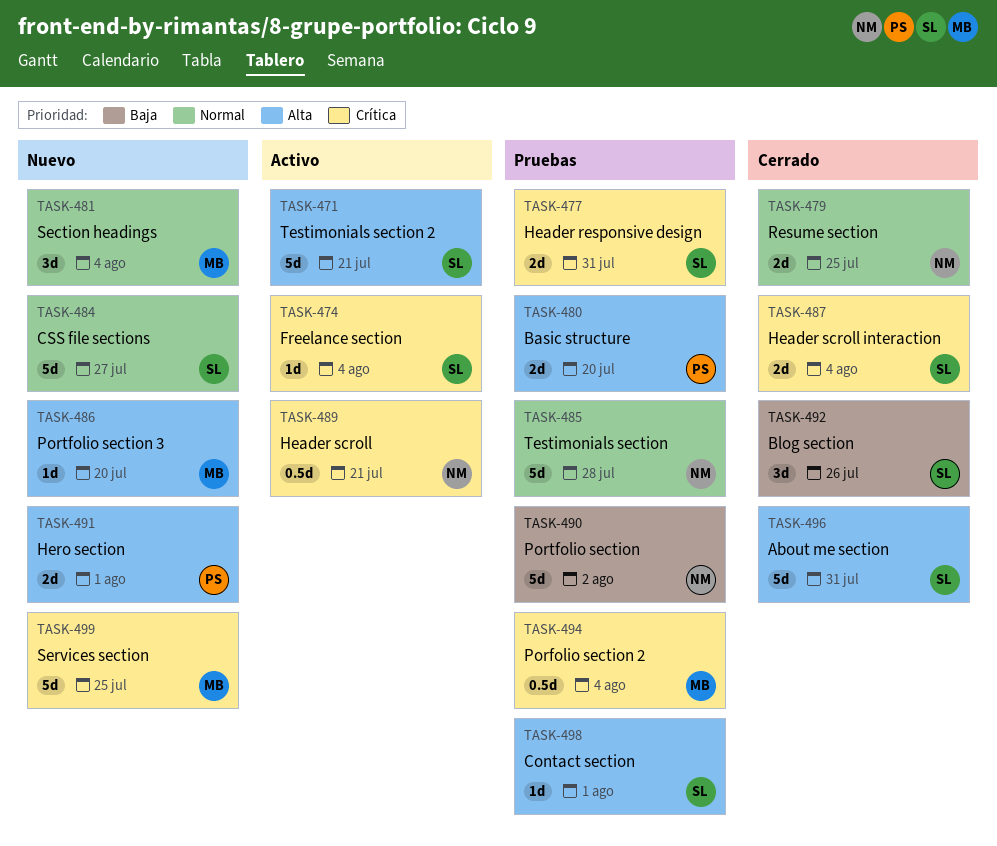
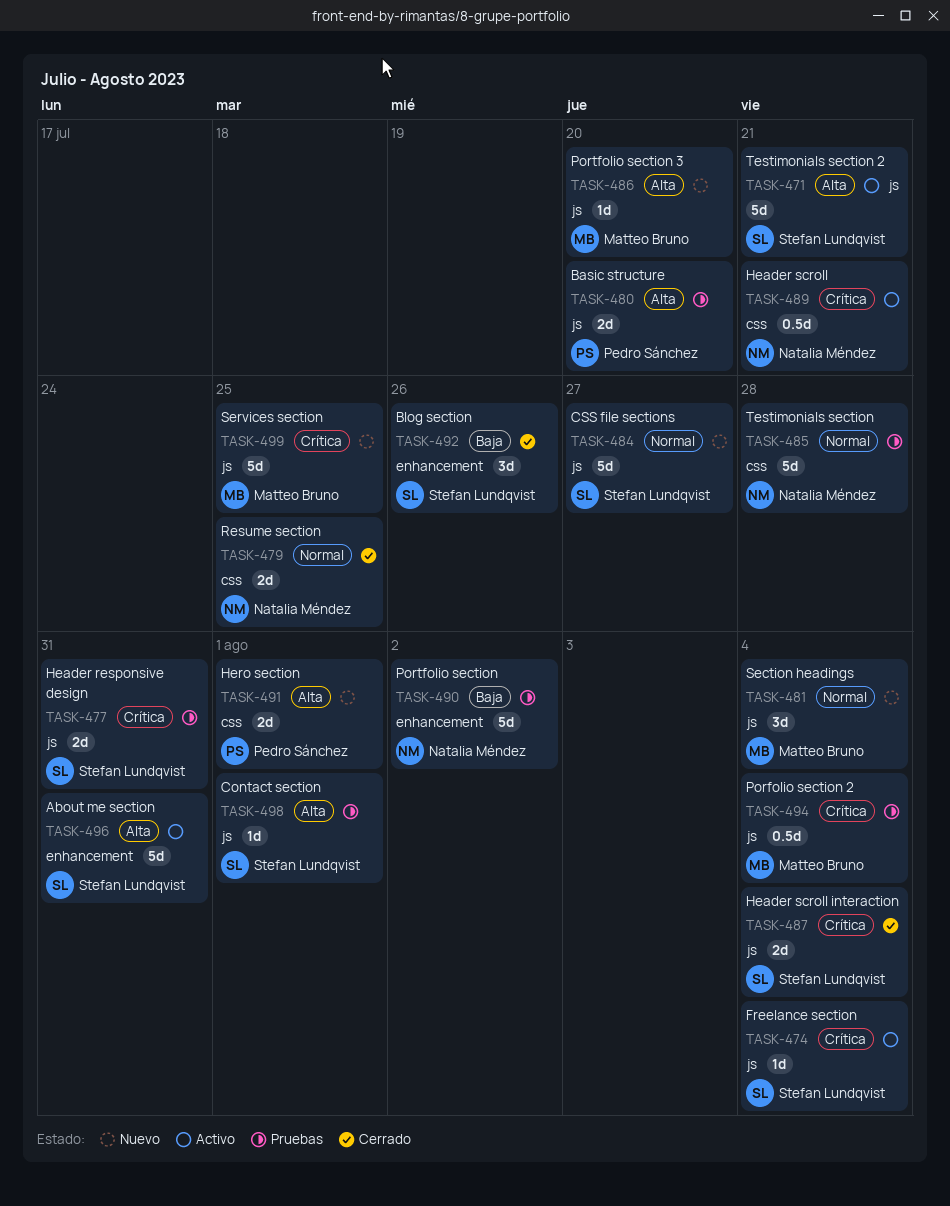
TASK-496, status: Cerrado -> Activo

